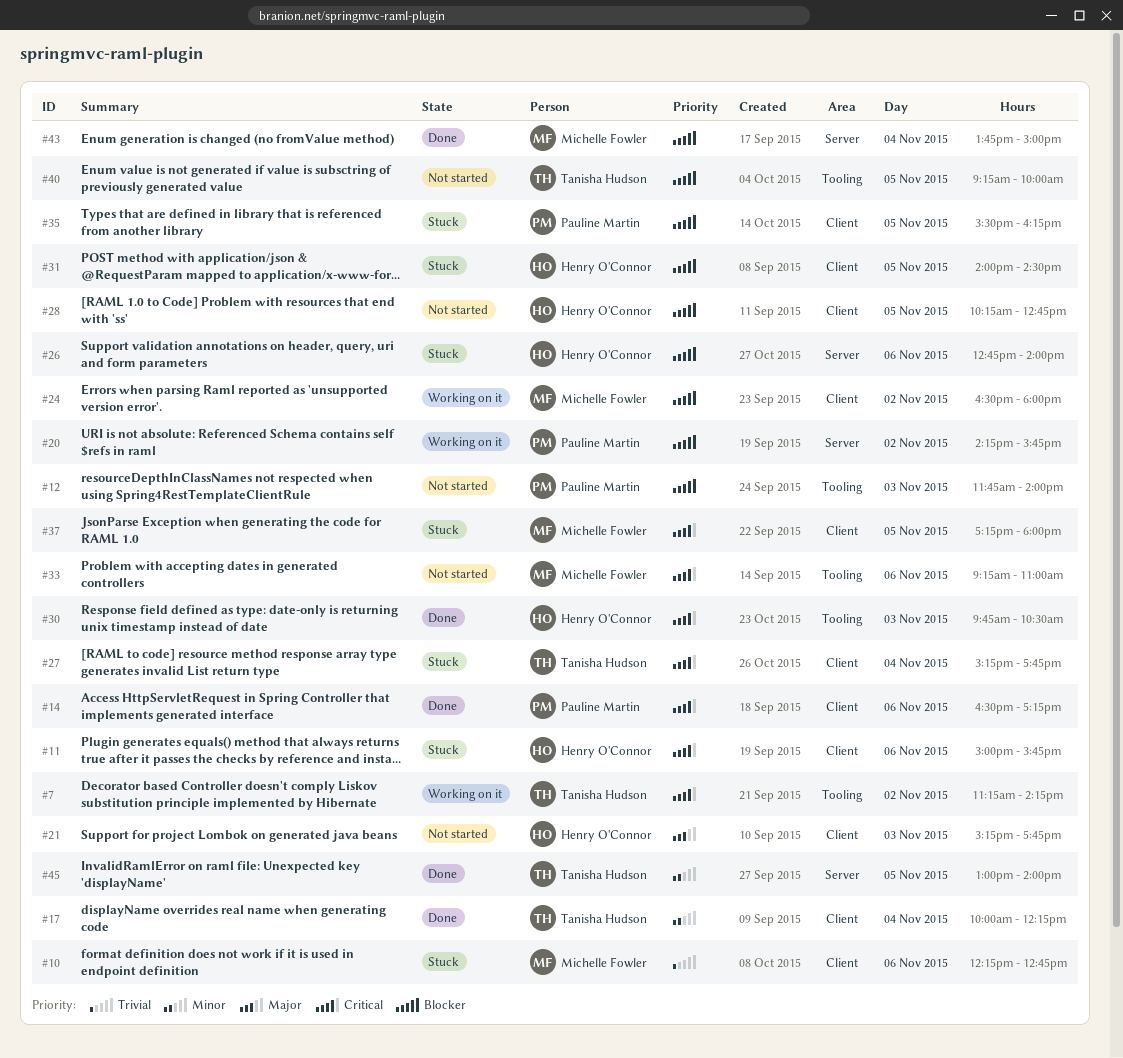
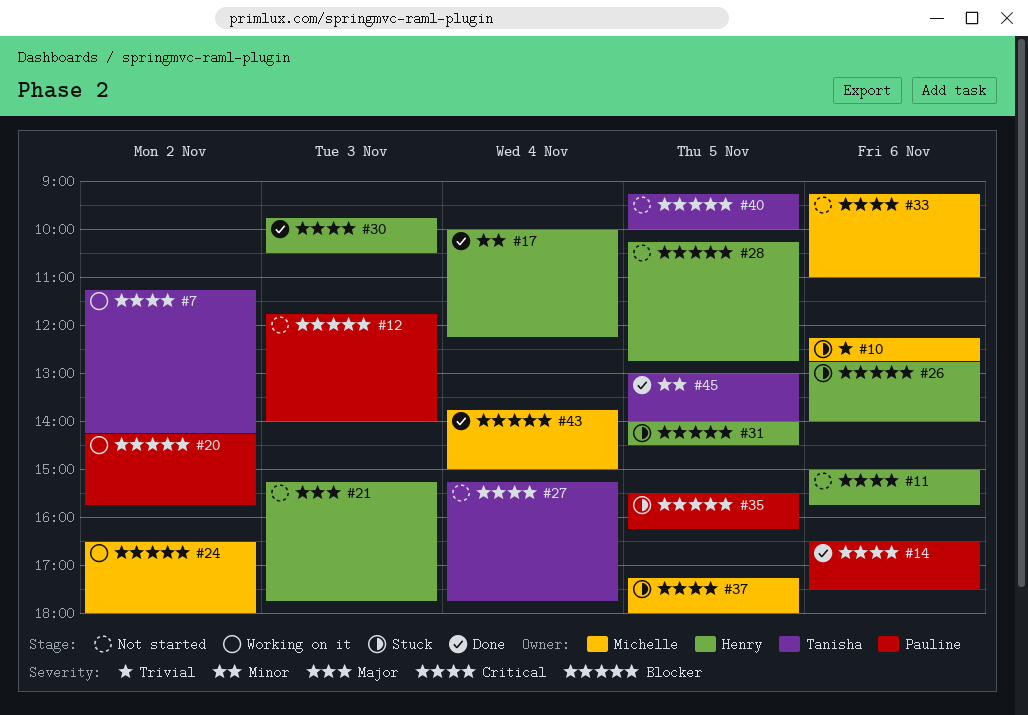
#11, status: Stuck -> Not started
#14, ends: 17:15 -> 17:30
#17, owner: Tanisha Hudson -> Henry O'Connor
#27, status: Stuck -> Not started

